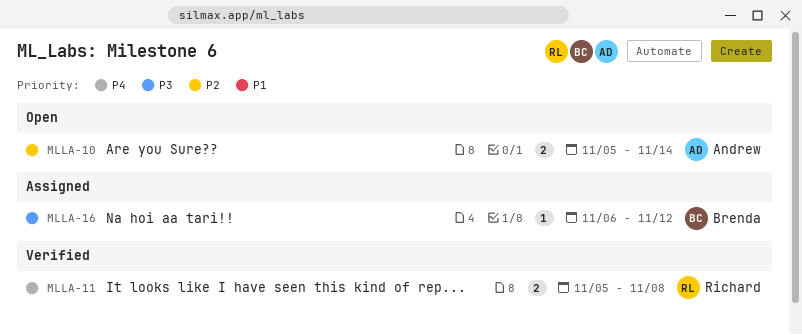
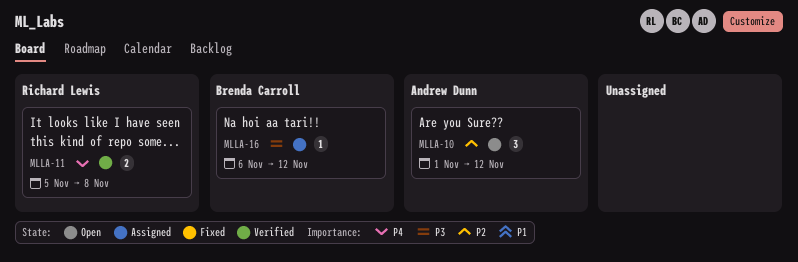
MLLA-10, estimate: 2 -> 3
MLLA-10, start: Nov 5 -> Nov 1
MLLA-10, due: Nov 14 -> Nov 12

